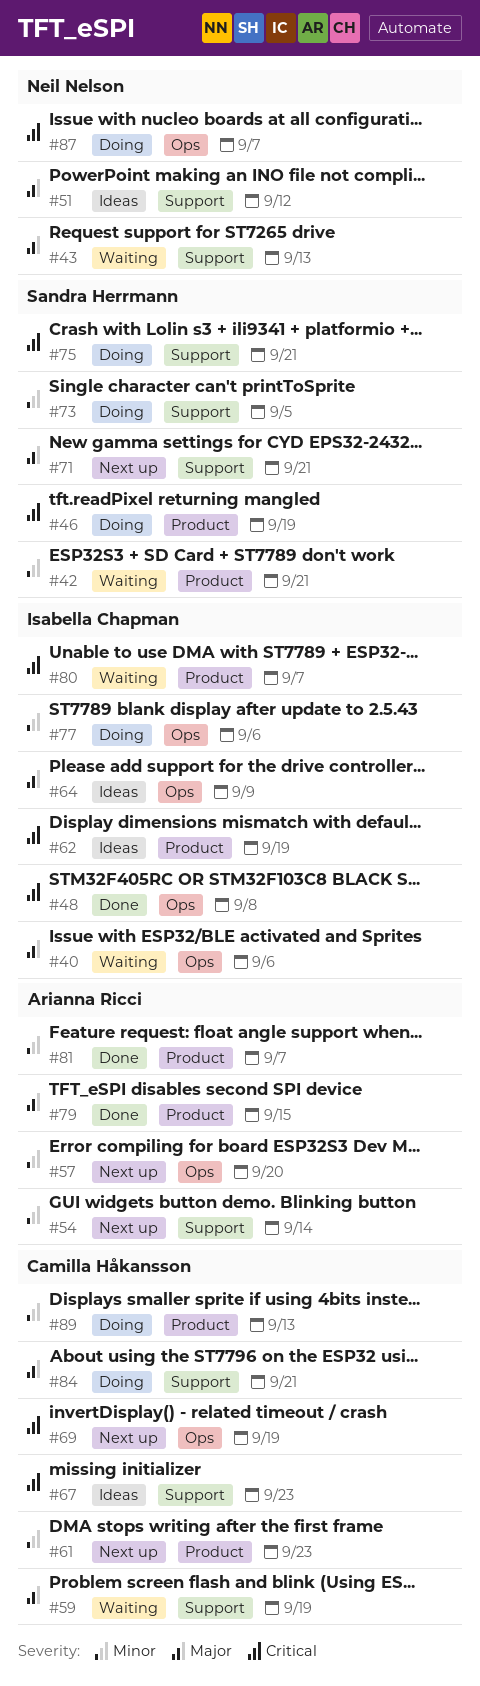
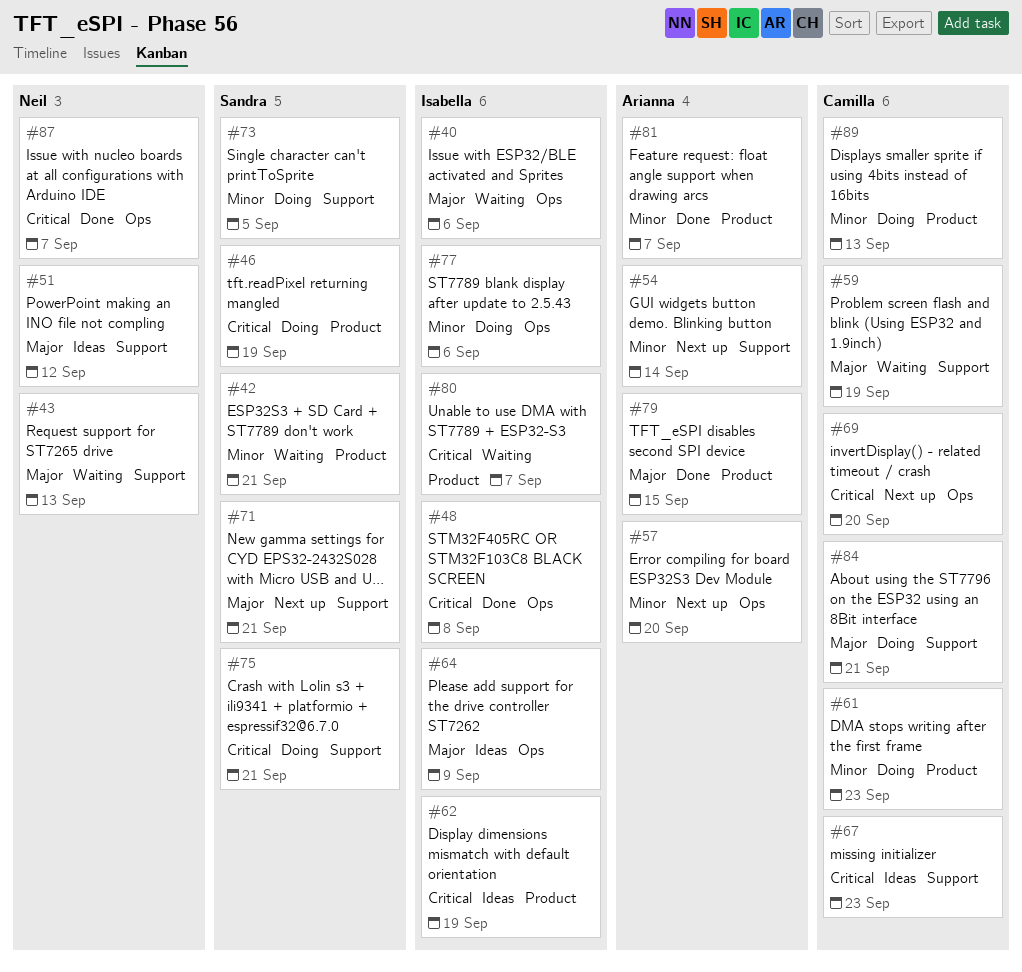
#61, status: Next up -> Doing
#69, due: Sep 19 -> Sep 20
#87, status: Doing -> Done

